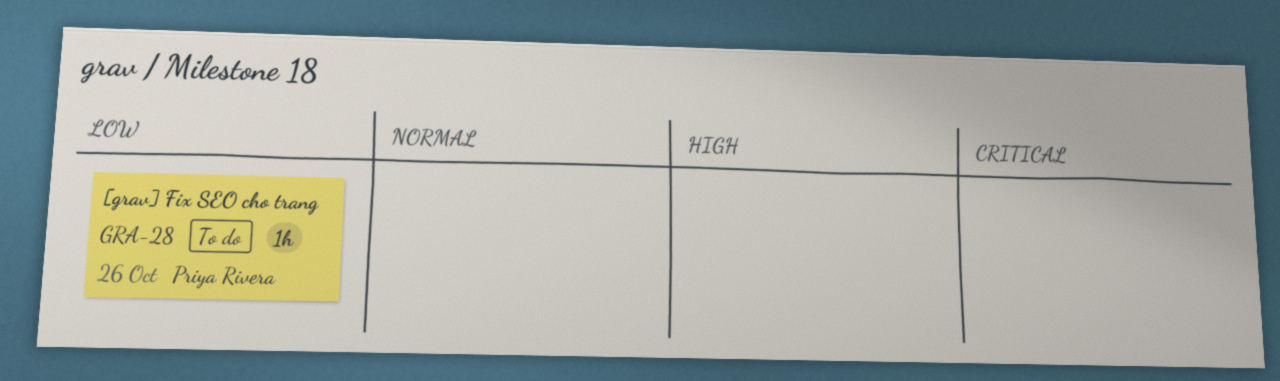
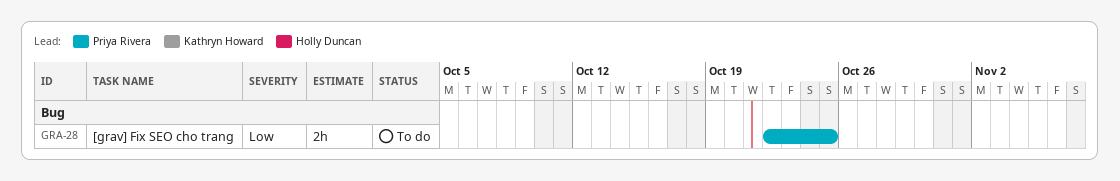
GRA-28, estimate: 1h -> 2h
GRA-28, due: Oct 26 -> Oct 25

